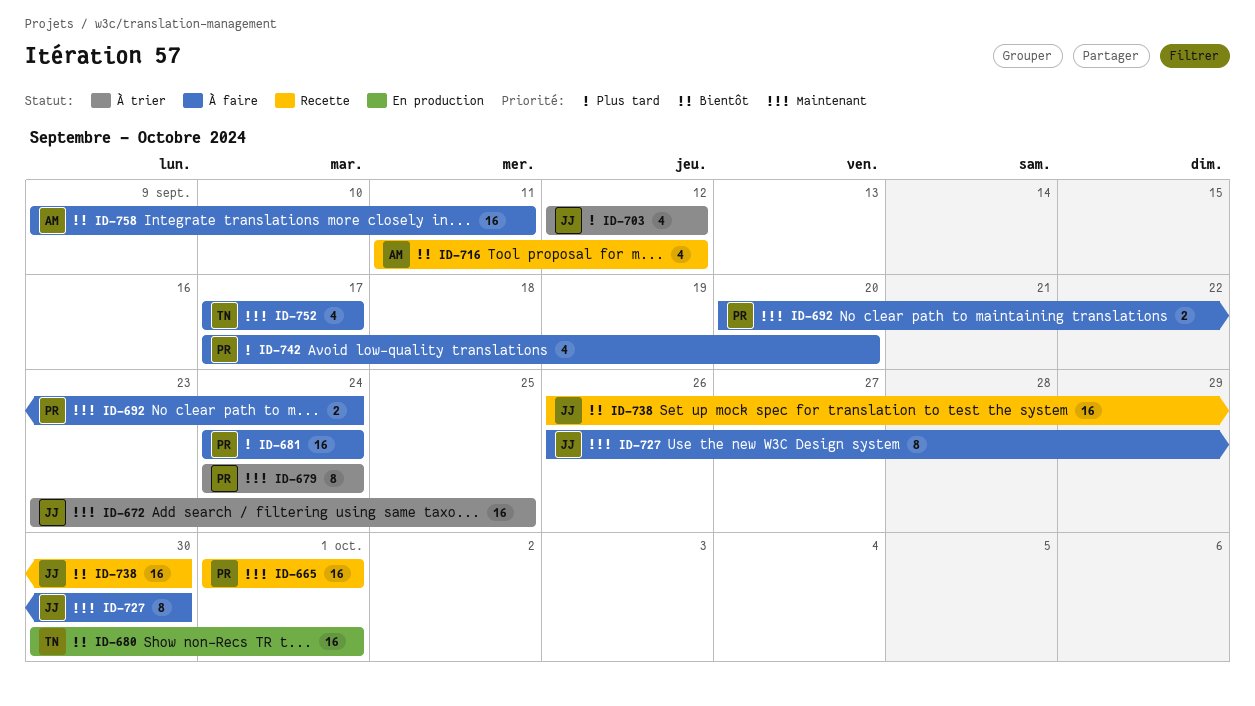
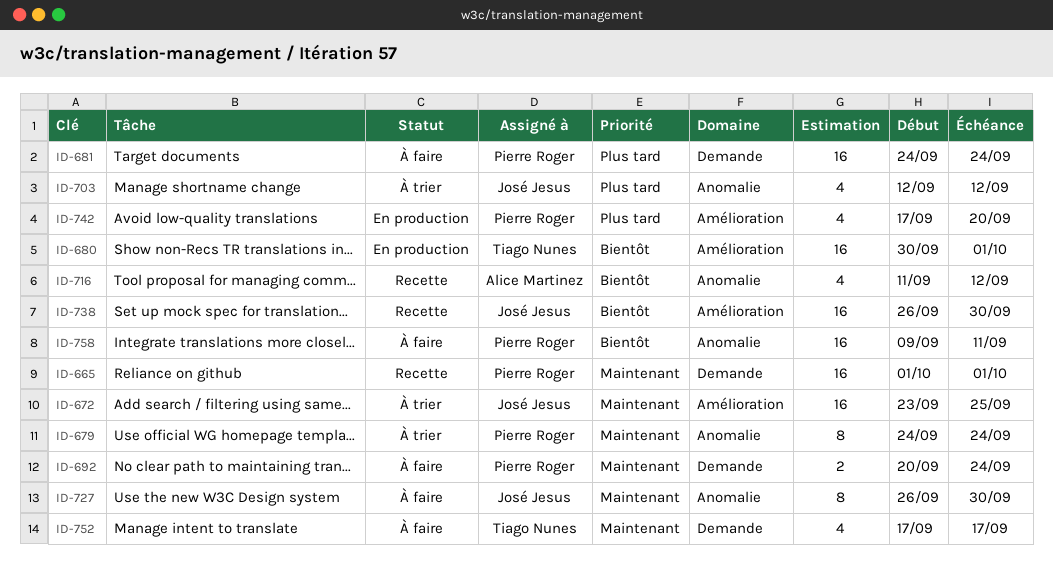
ID-742, status: À faire -> En production
ID-758, owner: Alice Martinez -> Pierre Roger

